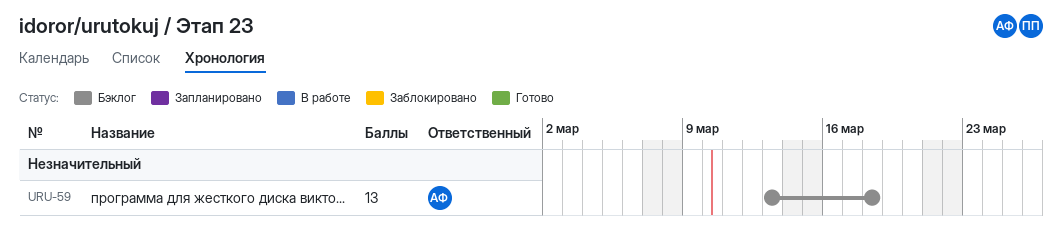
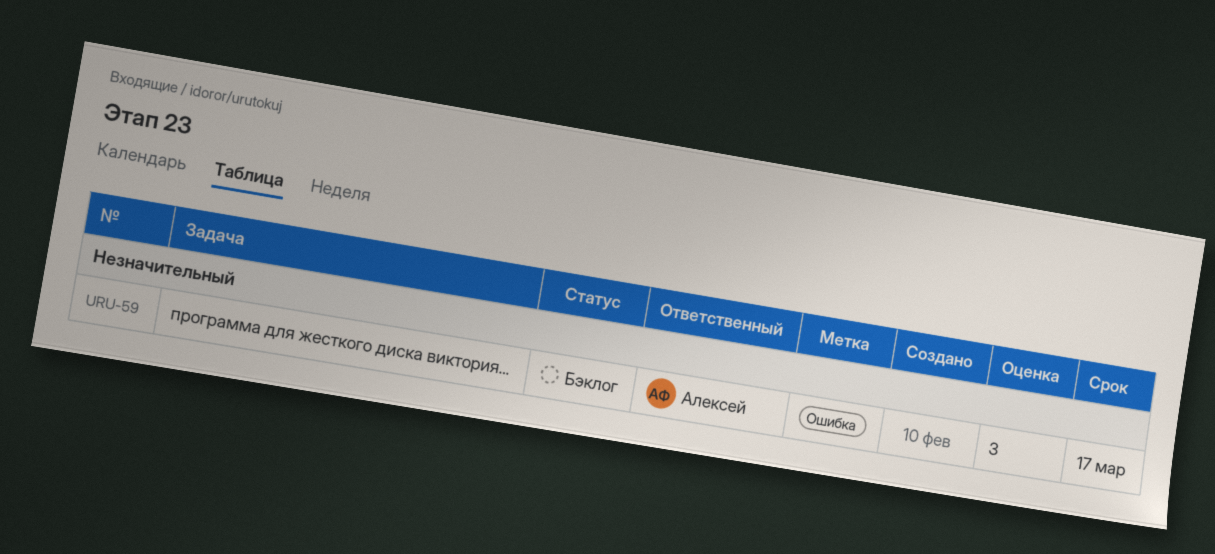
URU-59, estimate: 13 -> 3
URU-59, due: Mar 18 -> Mar 17

